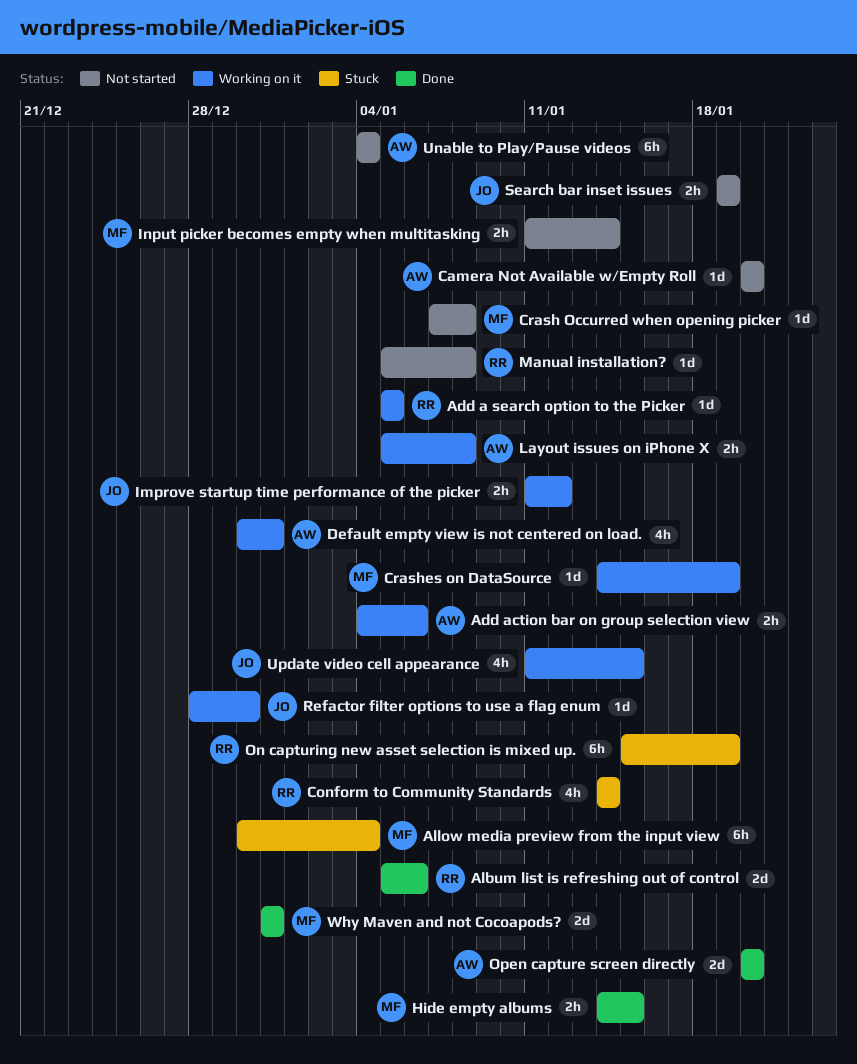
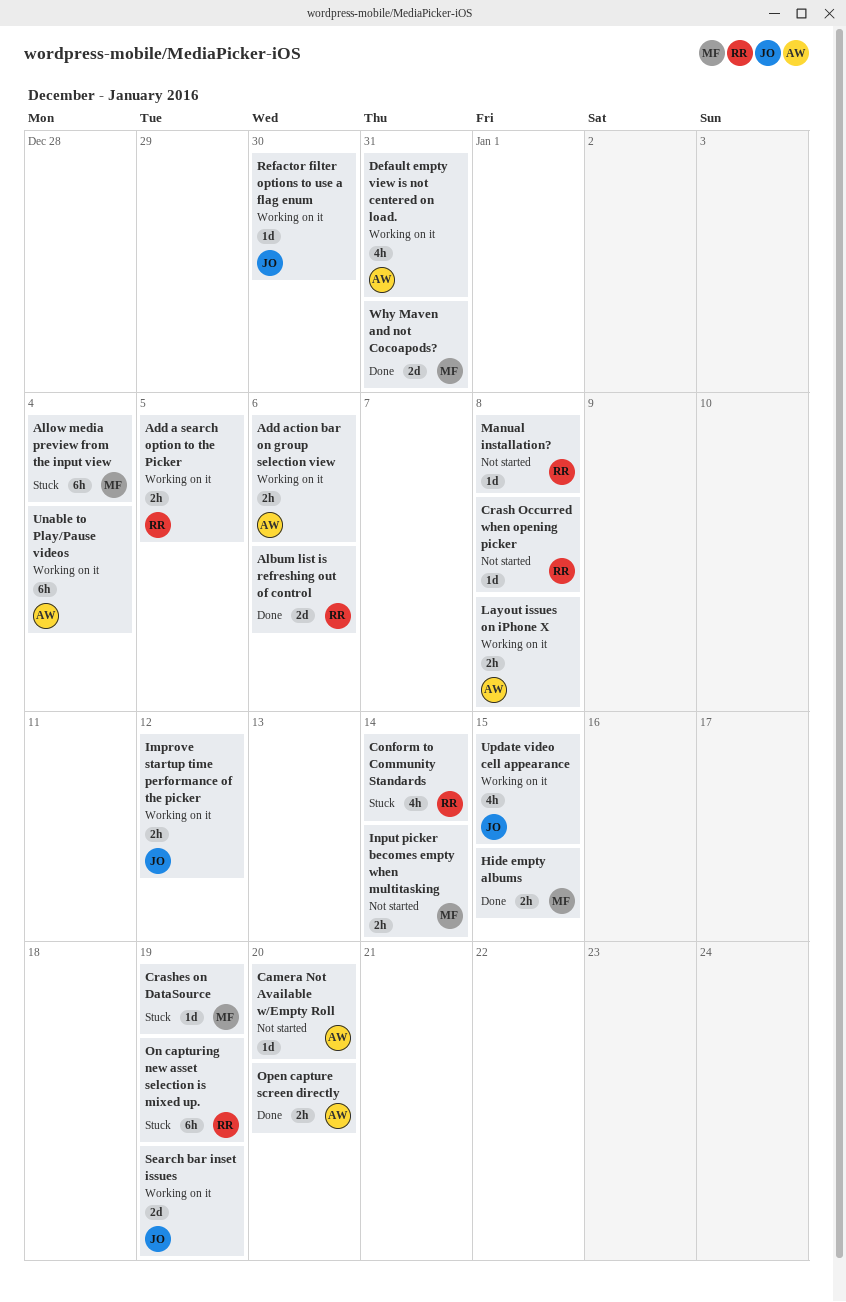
Add a search option to the Picker, estimate: 1d -> 2h
Crash Occurred when opening picker, owner: MF -> RR
Crashes on DataSource, status: Working on it -> Stuck
Open capture screen directly, estimate: 2d -> 2h
Search bar inset issues, status: Not started -> Working on it
Search bar inset issues, estimate: 2h -> 2d
Unable to Play/Pause videos, status: Not started -> Working on it

